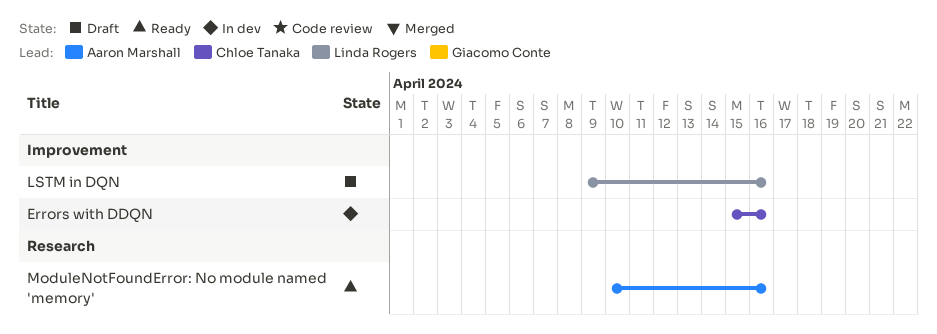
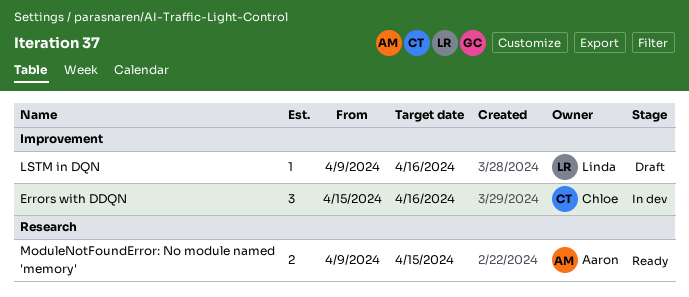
ModuleNotFoundError: No module named 'memory', start: Apr 10 -> Apr 9
ModuleNotFoundError: No module named 'memory', due: Apr 16 -> Apr 15

